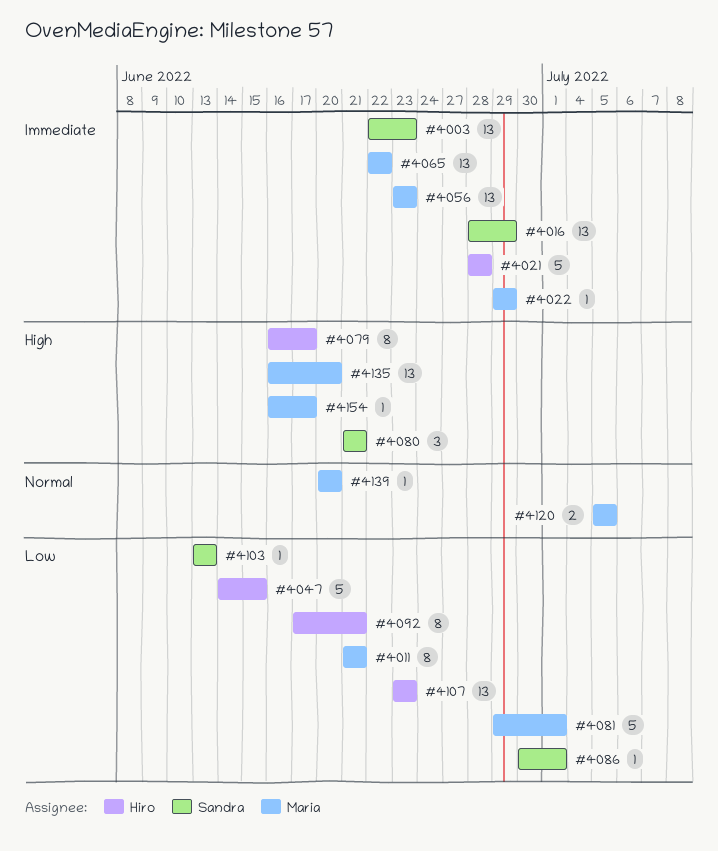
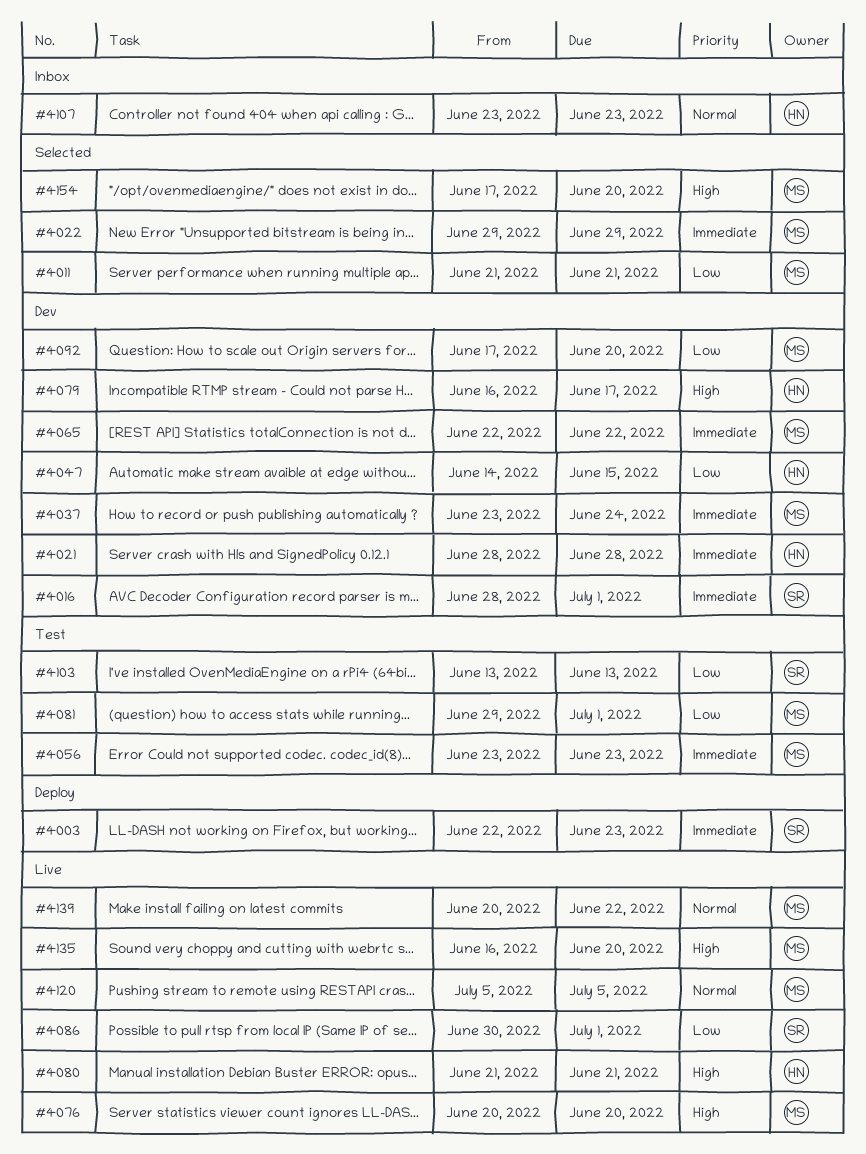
#4016, due: Jun 29 -> Jul 1
#4037: none -> present
#4076: none -> present
#4080, owner: Sandra -> Hiro
#4092, owner: Hiro -> Maria
#4092, due: Jun 21 -> Jun 20
#4107, priority: Low -> Normal
#4139, due: Jun 20 -> Jun 22
#4154, start: Jun 16 -> Jun 17
#4154, due: Jun 17 -> Jun 20

